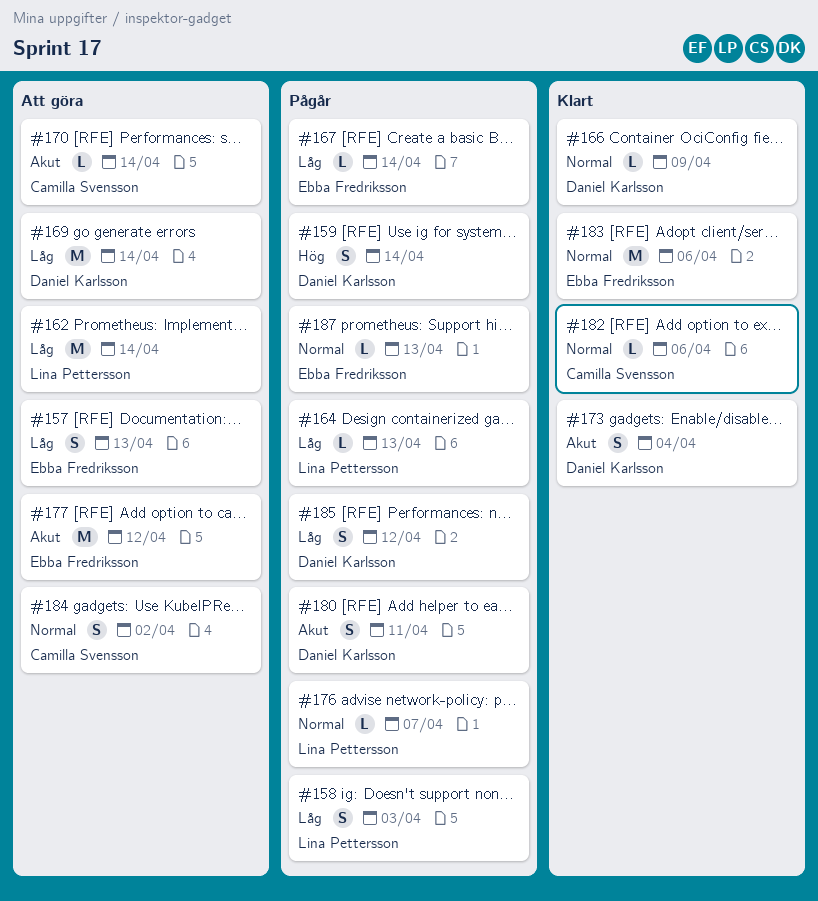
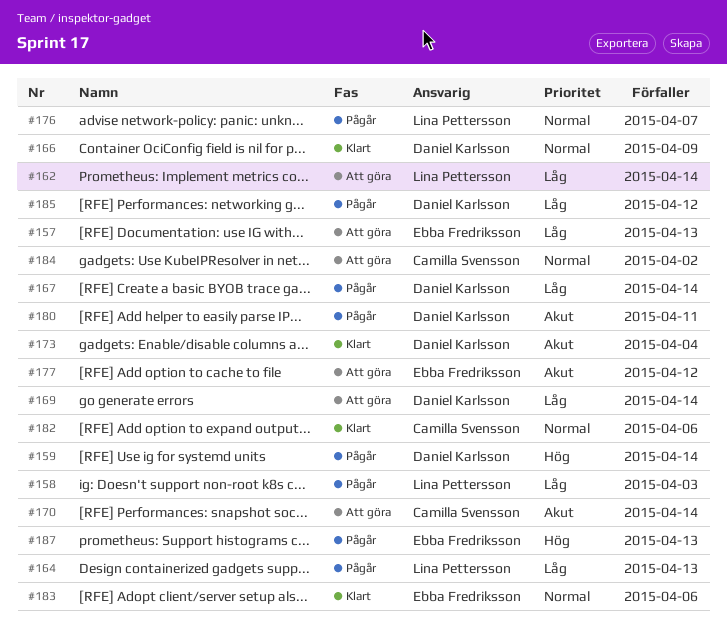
#167, owner: Ebba Fredriksson -> Daniel Karlsson
#187, priority: Normal -> Hög

